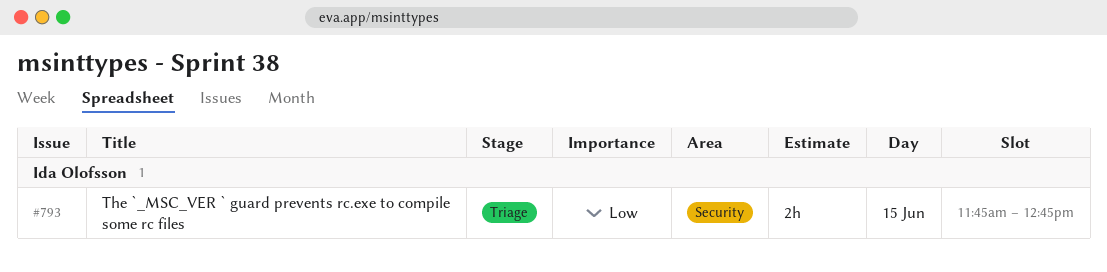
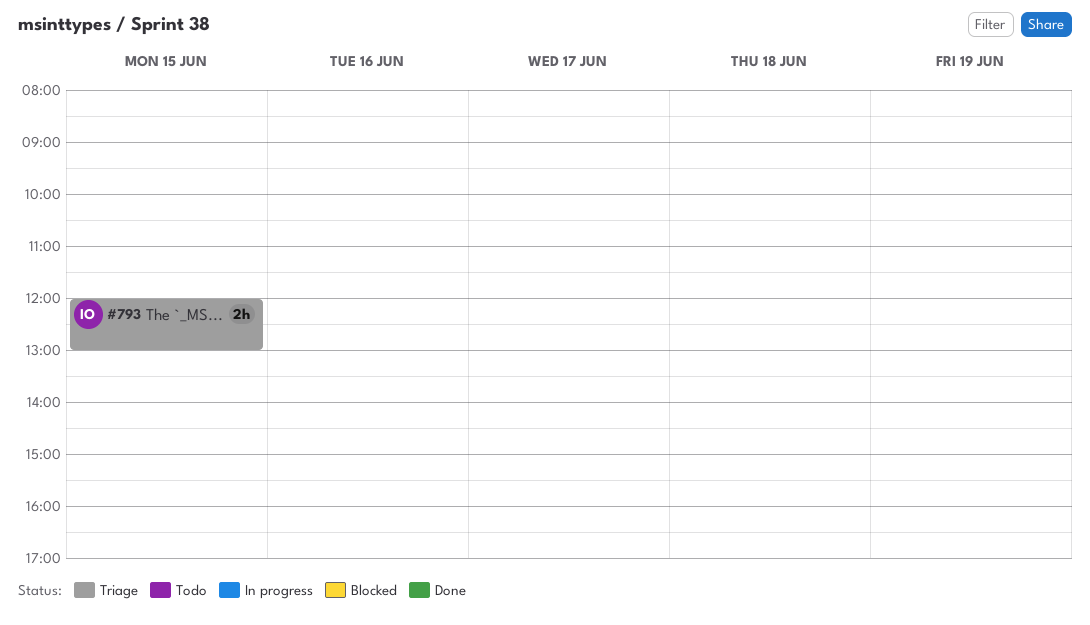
#793, begins: 11:45 -> 12:00
#793, ends: 12:45 -> 13:00

